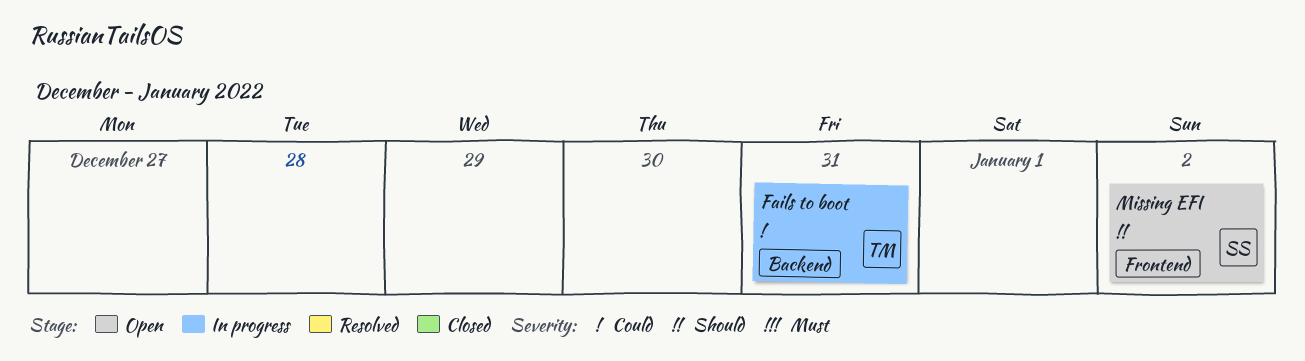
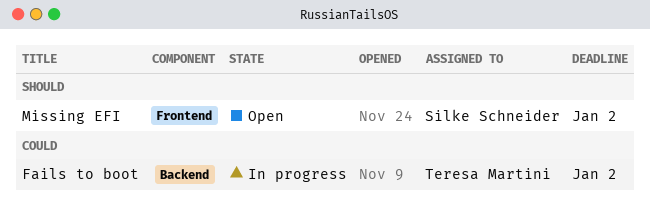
Fails to boot, due: Dec 31 -> Jan 2

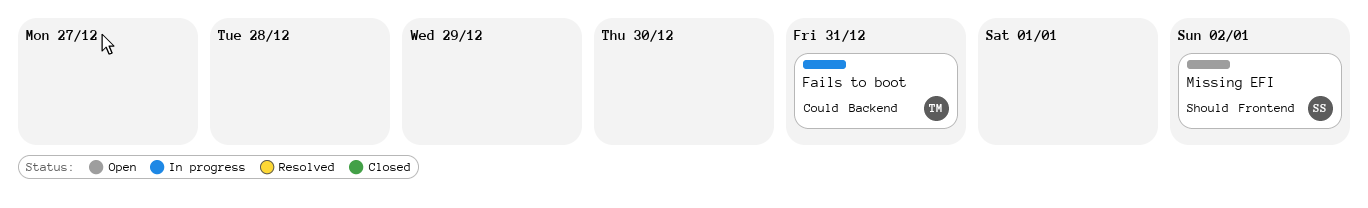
Fails to boot, due: Jan 2 -> Dec 31

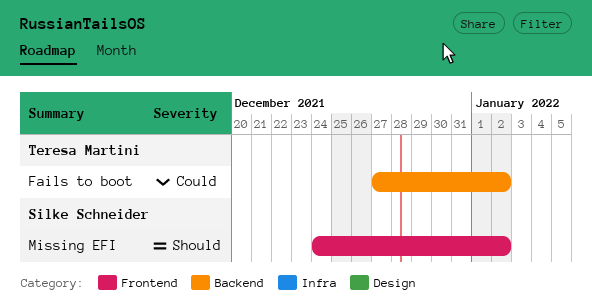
Fails to boot, due: Dec 31 -> Jan 2

